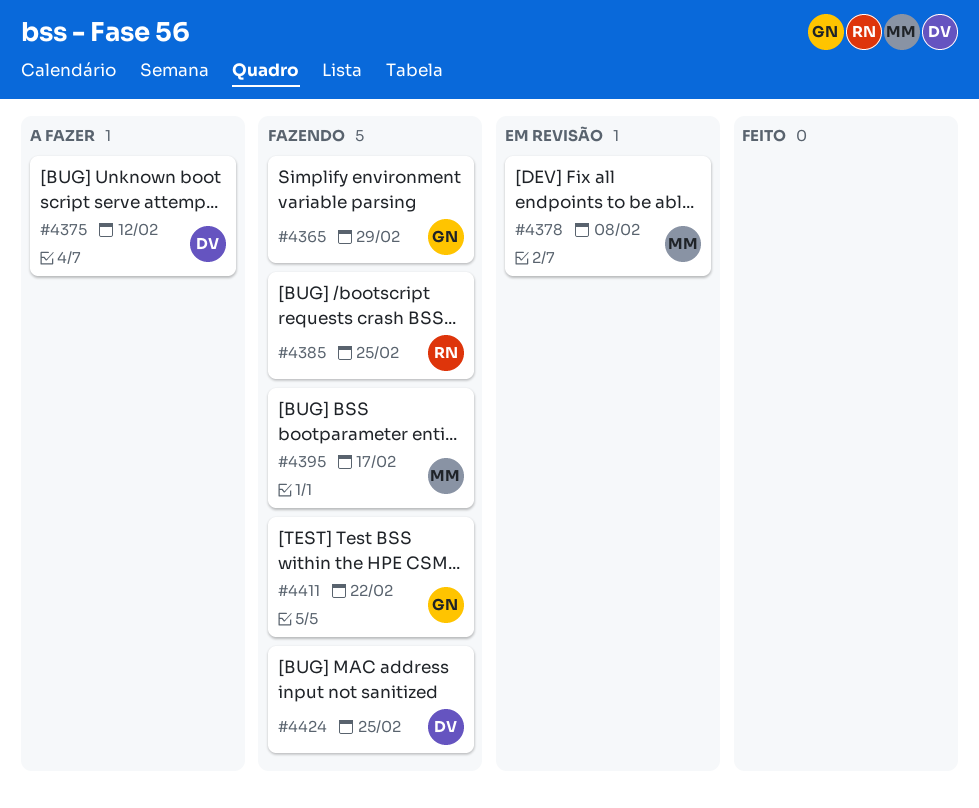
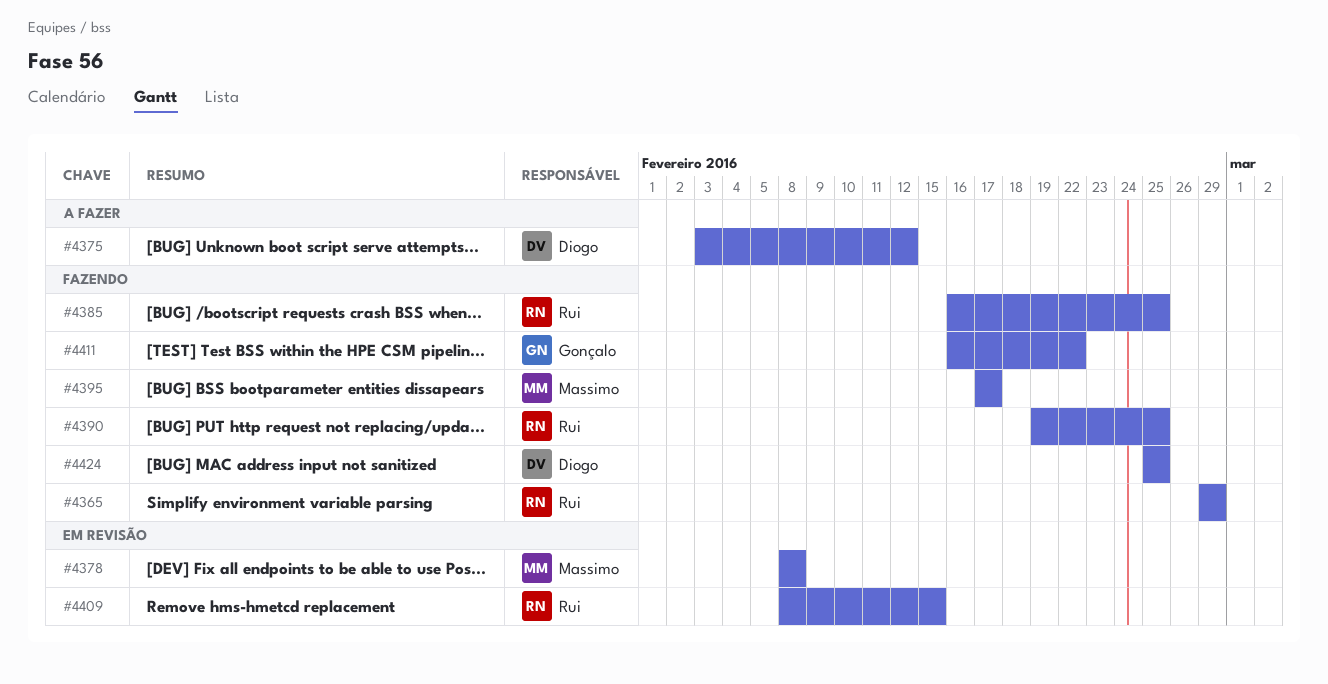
#4365, owner: Gonçalo -> Rui
#4390: none -> present
#4409: none -> present

